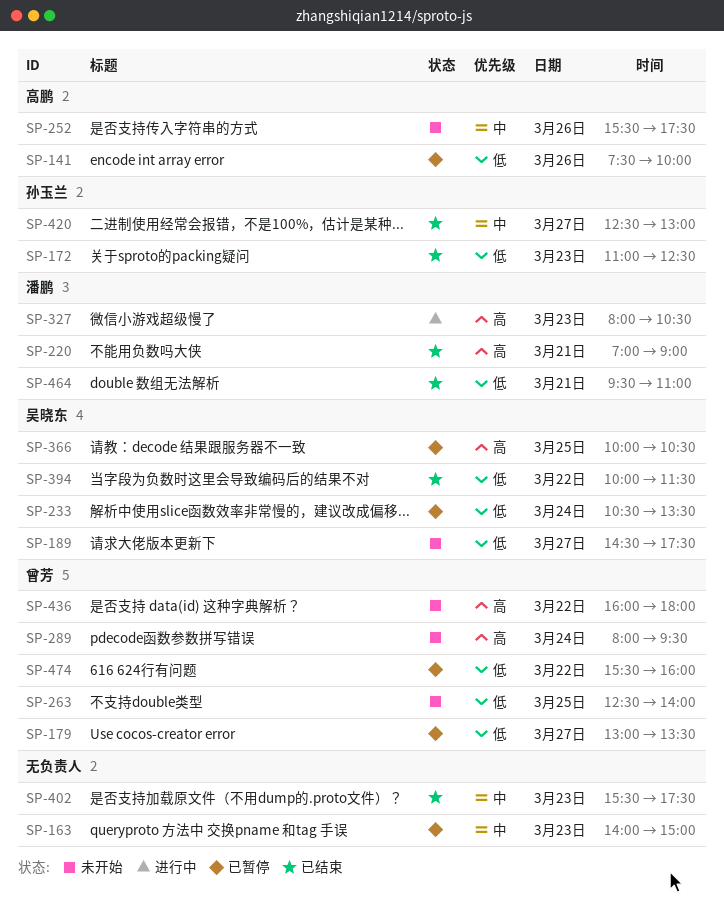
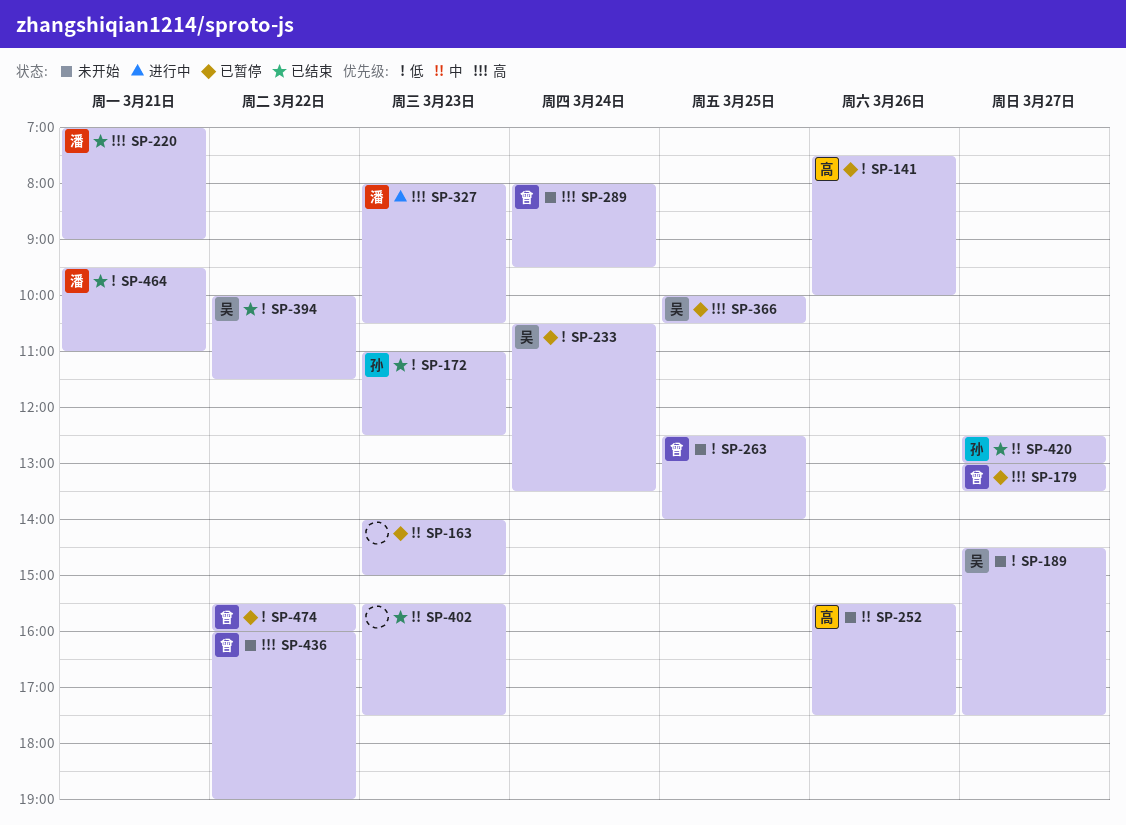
SP-179, priority: 低 -> 高
SP-436, ends: 18:00 -> 19:00

